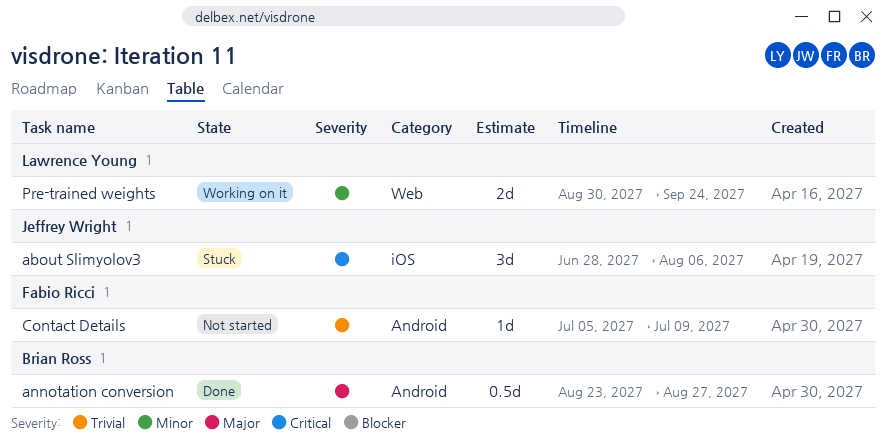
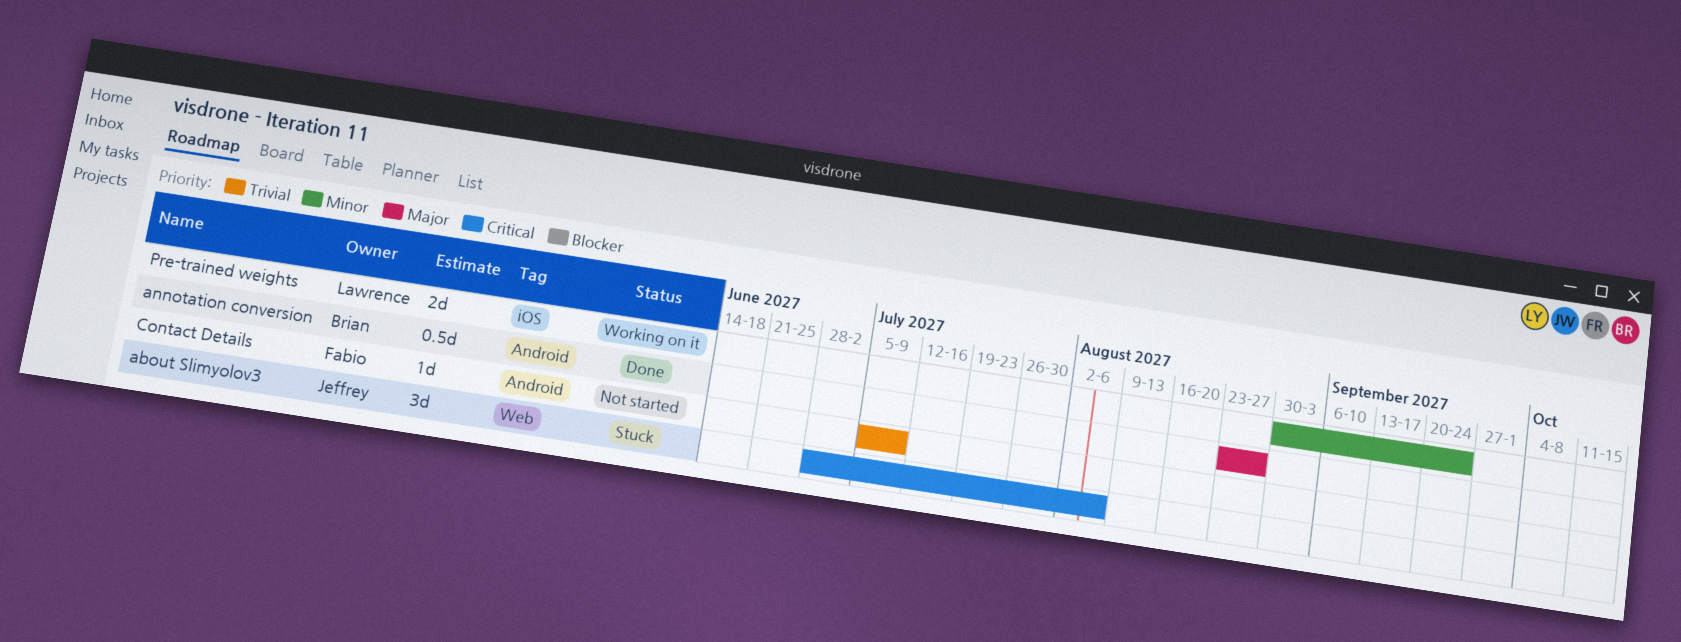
about Slimyolov3, label: iOS -> Web
Pre-trained weights, label: Web -> iOS

